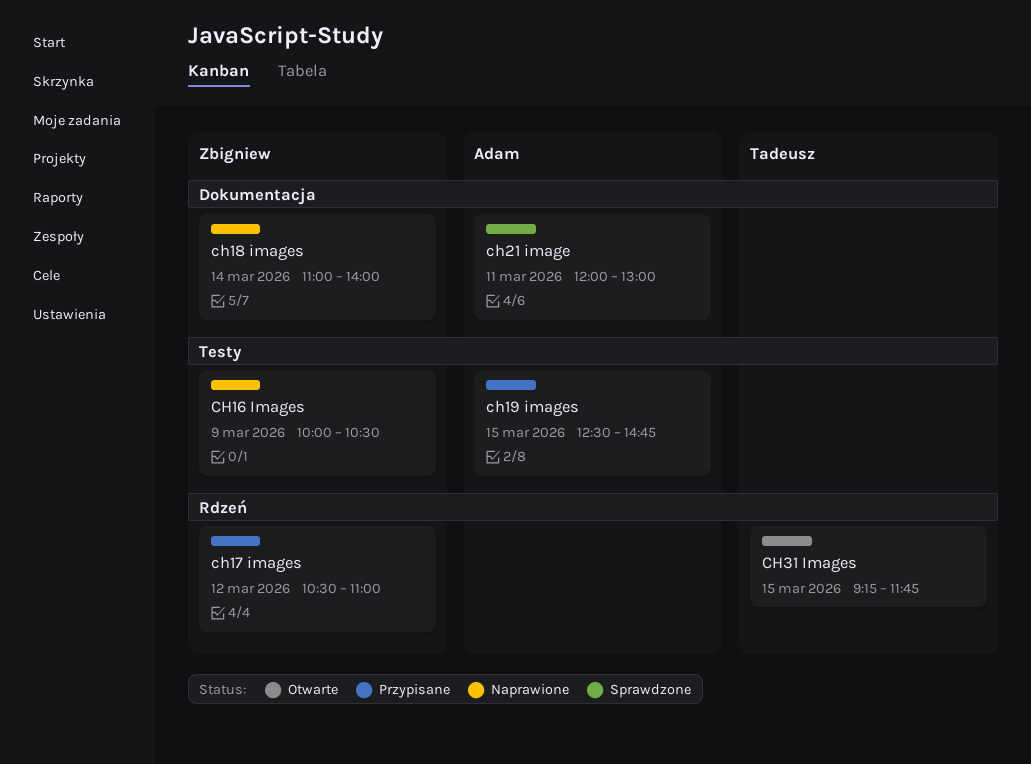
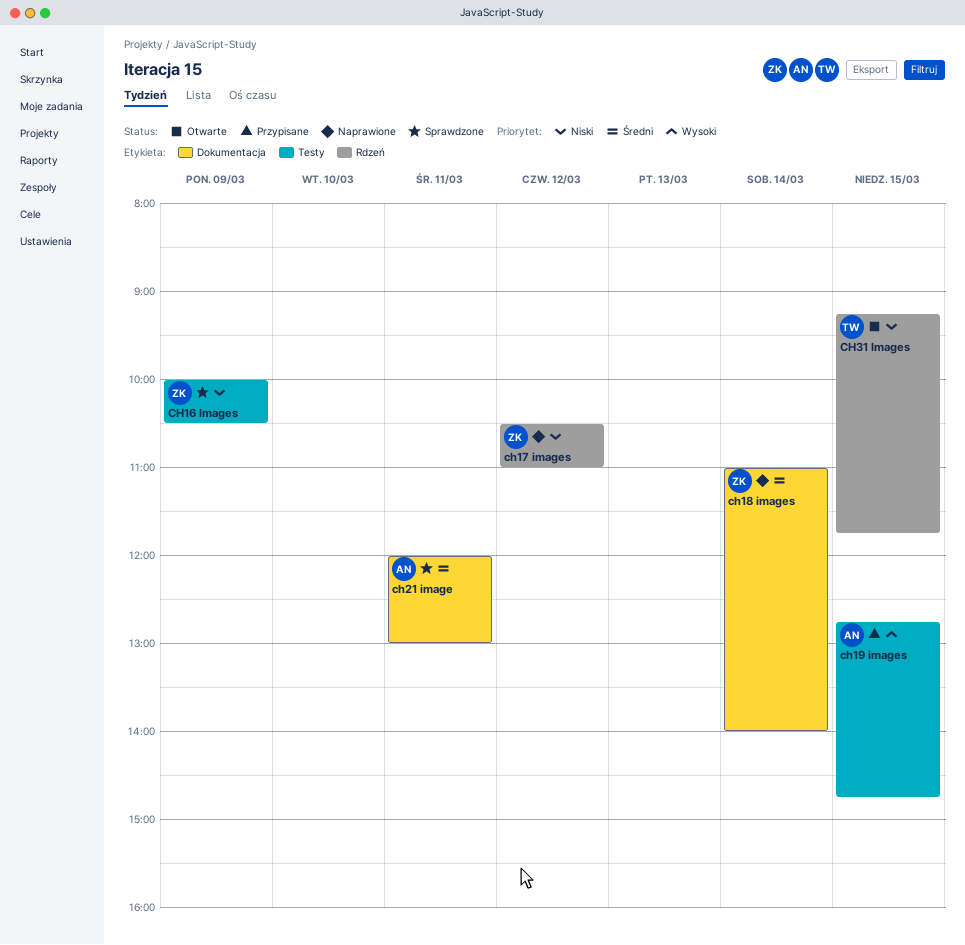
CH16 Images, status: Naprawione -> Sprawdzone
ch17 images, status: Przypisane -> Naprawione
ch19 images, begins: 12:30 -> 12:45

